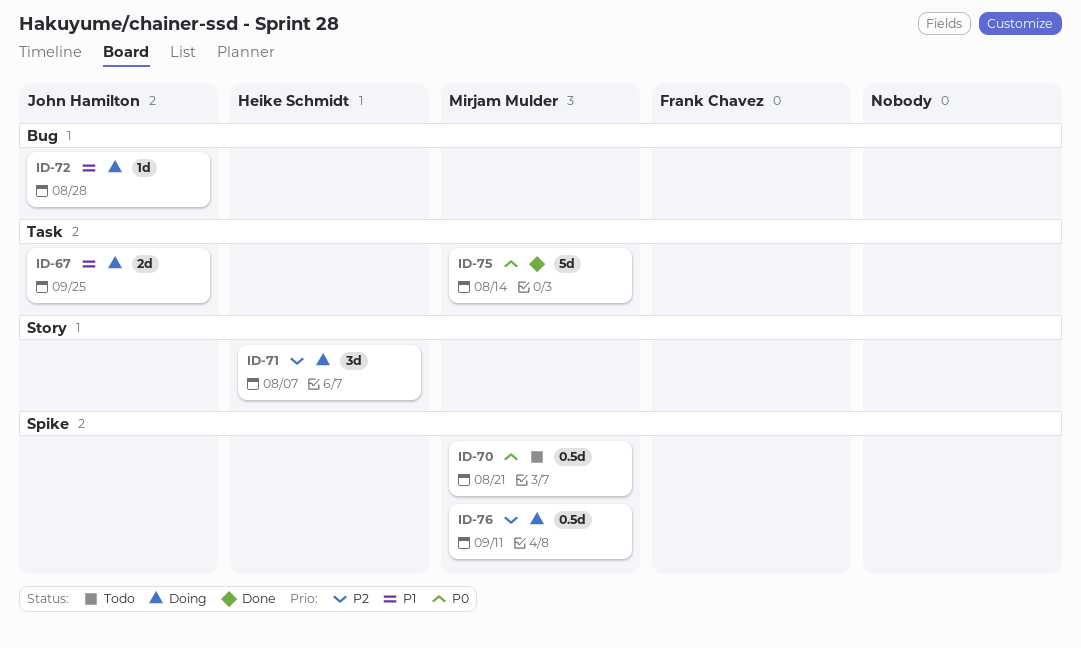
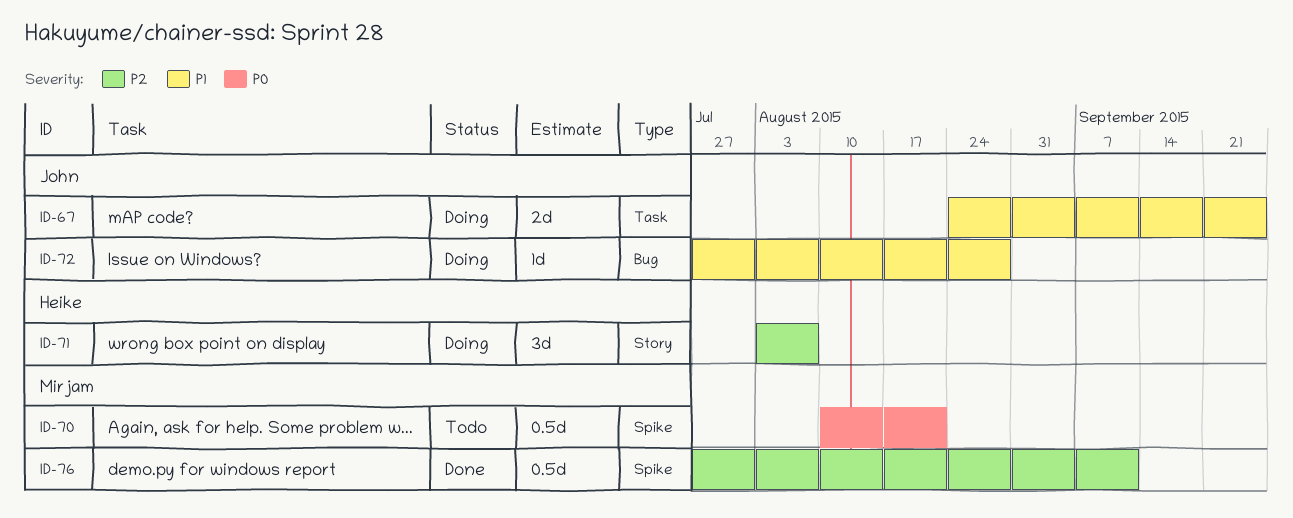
ID-75: present -> none
ID-76, status: Doing -> Done

